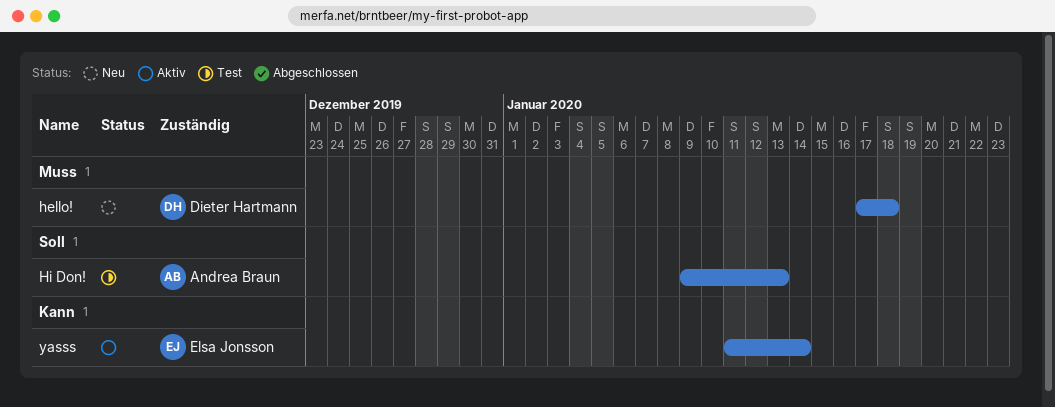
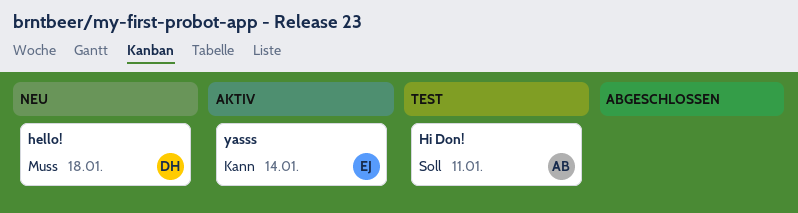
Hi Don!, due: Jan 13 -> Jan 11

